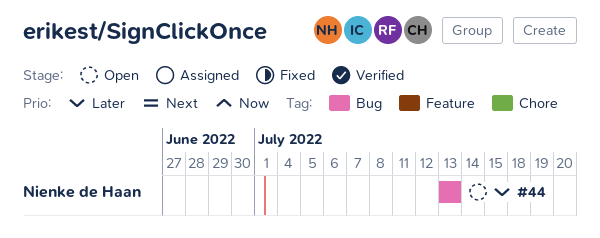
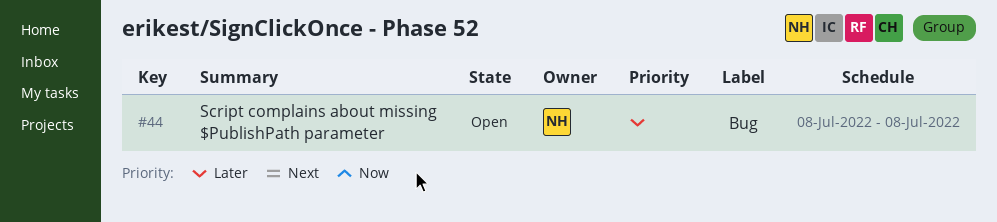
#44, start: Jul 13 -> Jul 8
#44, due: Jul 13 -> Jul 8

